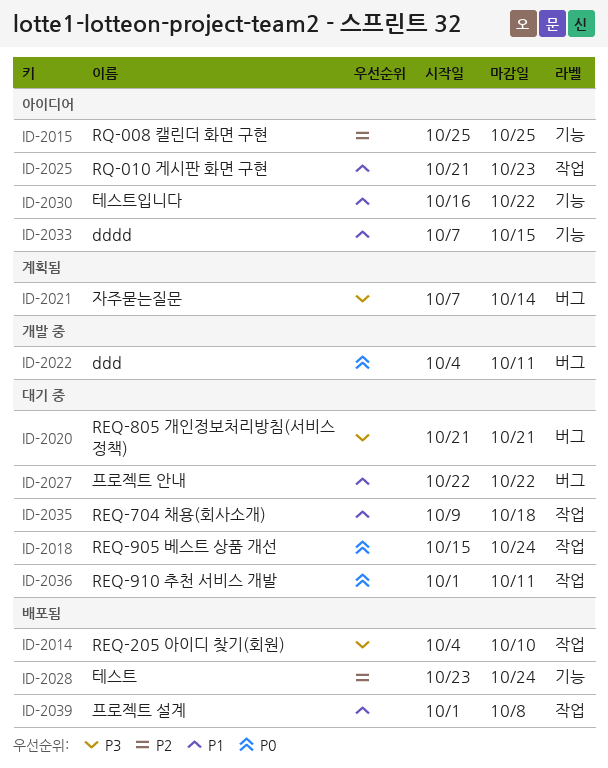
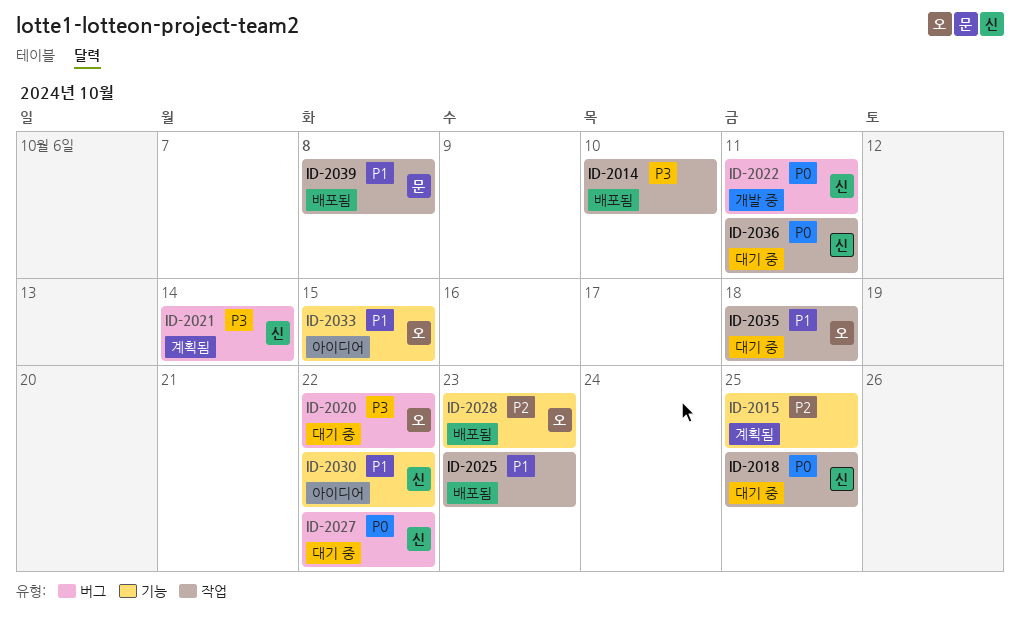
ID-2015, status: 아이디어 -> 계획됨
ID-2018, due: Oct 24 -> Oct 25
ID-2020, due: Oct 21 -> Oct 22
ID-2025, status: 아이디어 -> 배포됨
ID-2027, priority: P1 -> P0
ID-2028, due: Oct 24 -> Oct 23

